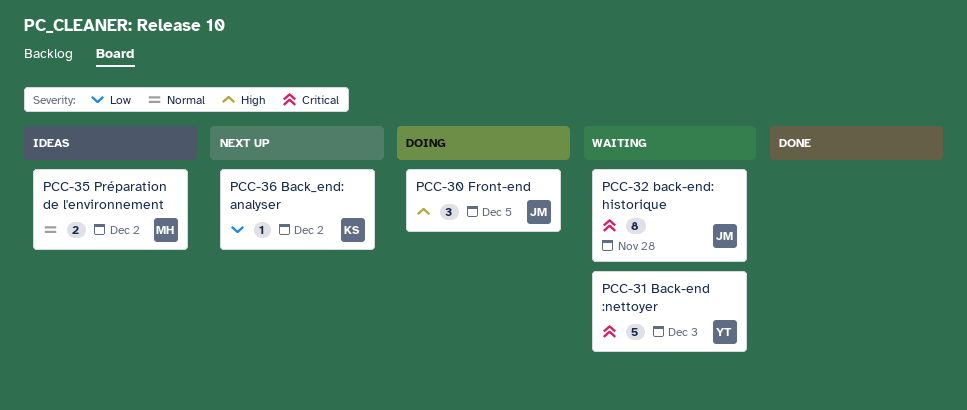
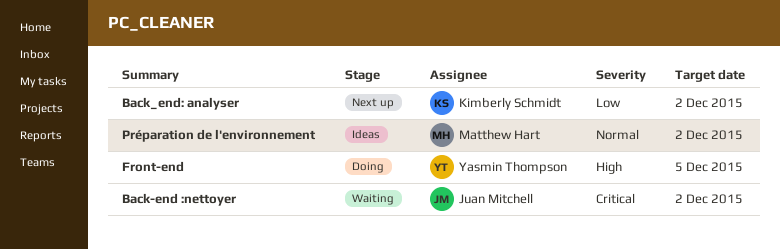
Back-end :nettoyer, owner: Yasmin Thompson -> Juan Mitchell
Back-end :nettoyer, due: Dec 3 -> Dec 2
back-end: historique: present -> none
Front-end, owner: Juan Mitchell -> Yasmin Thompson

